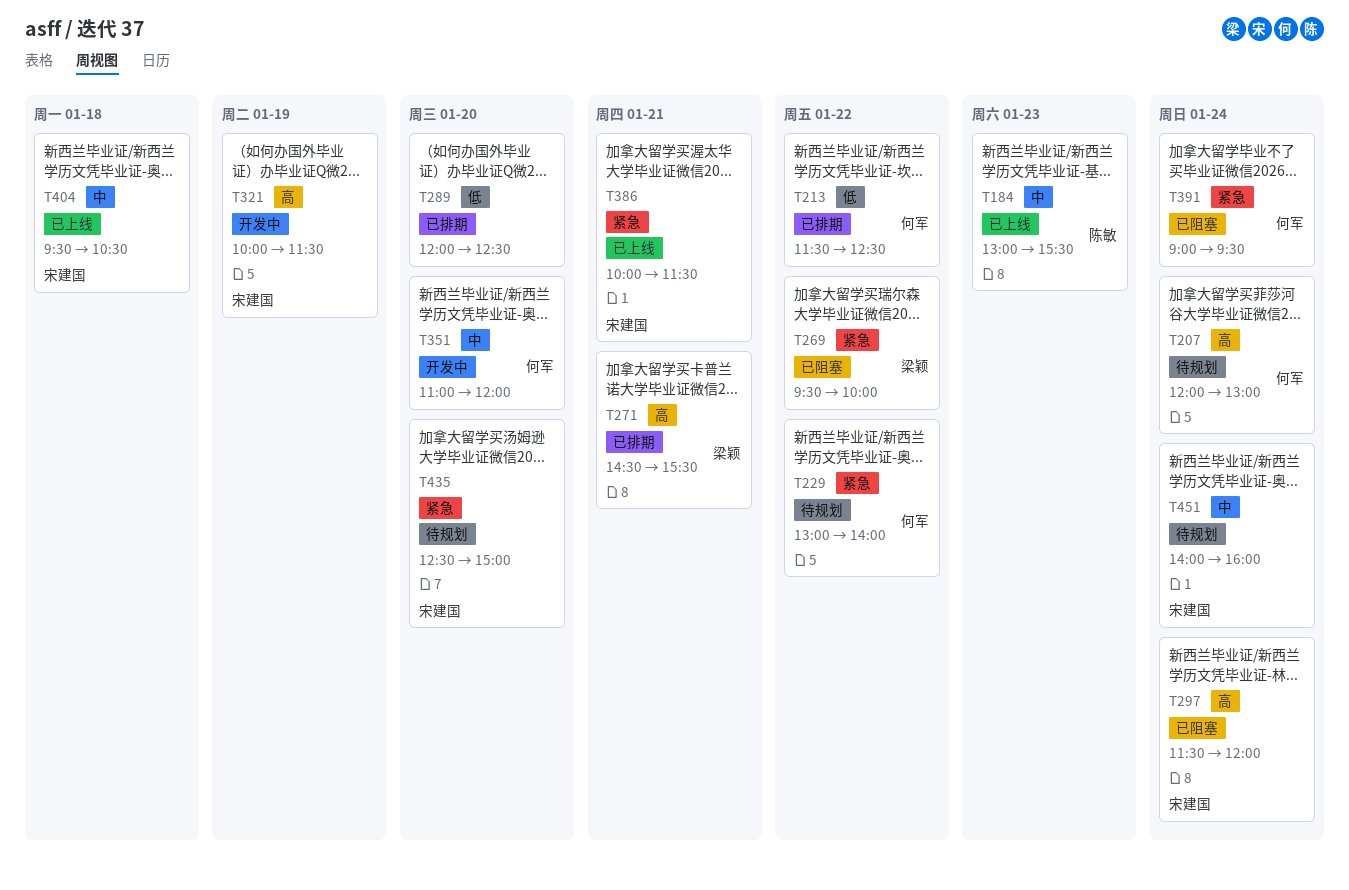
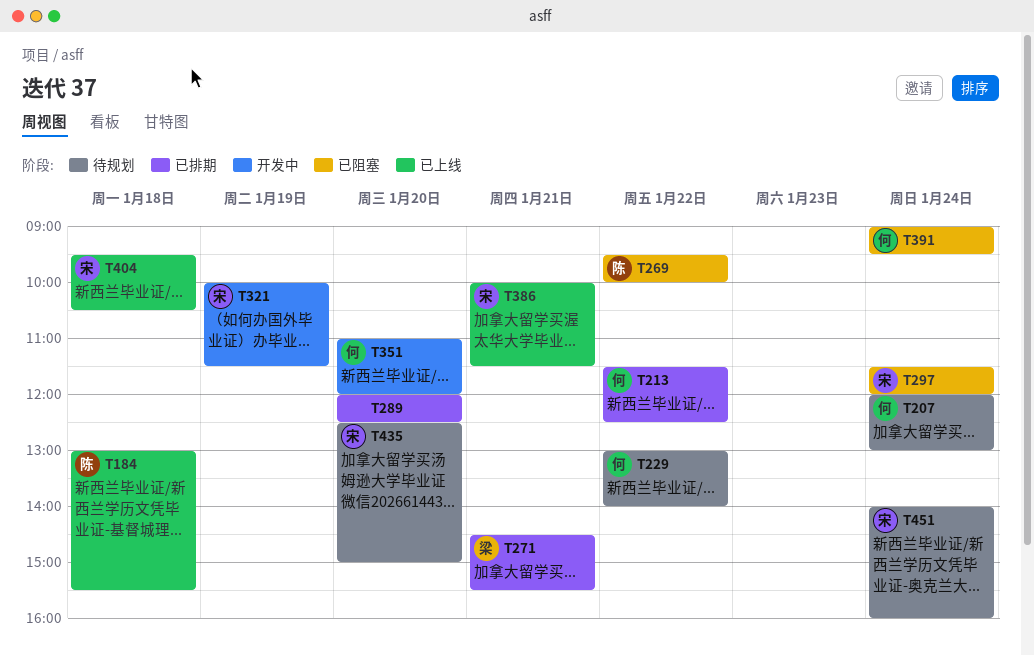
T184, day: Jan 23 -> Jan 18
T269, owner: 梁颖 -> 陈敏

